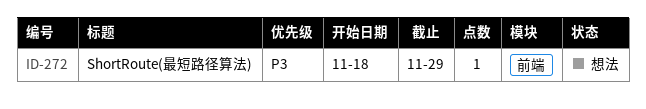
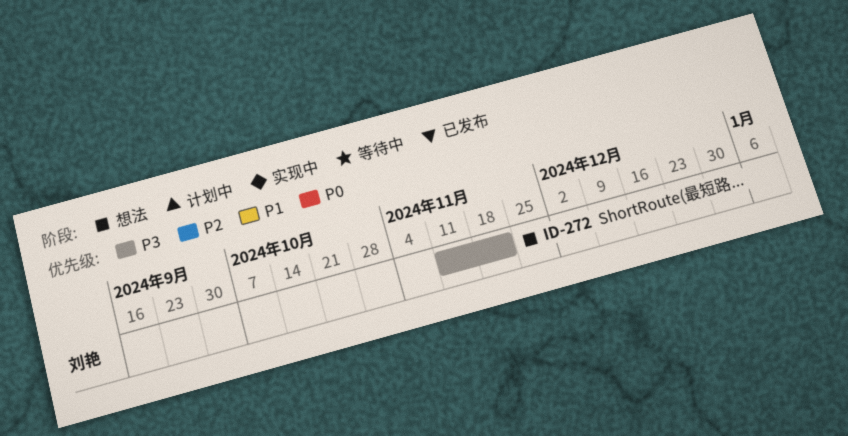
ID-272, start: Nov 18 -> Nov 11
ID-272, due: Nov 29 -> Nov 22

